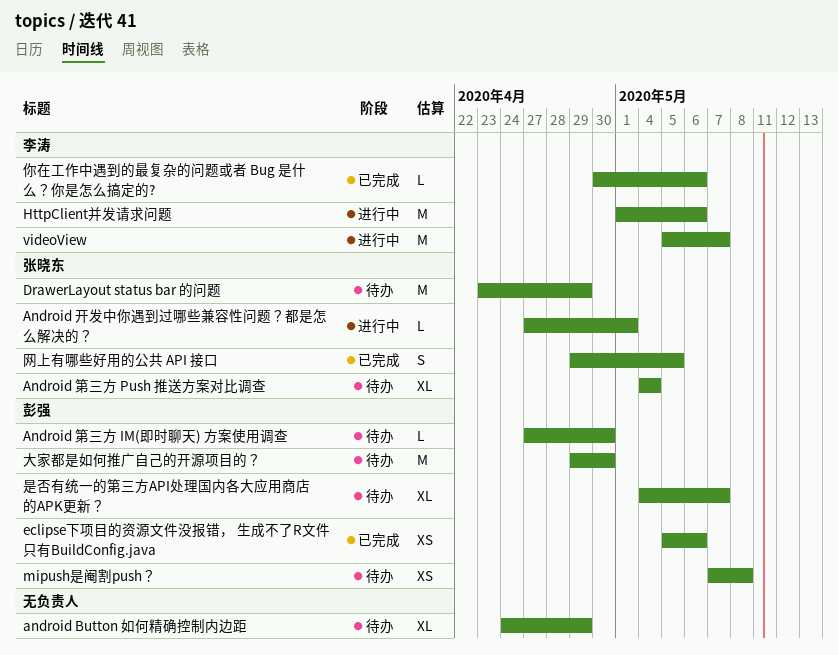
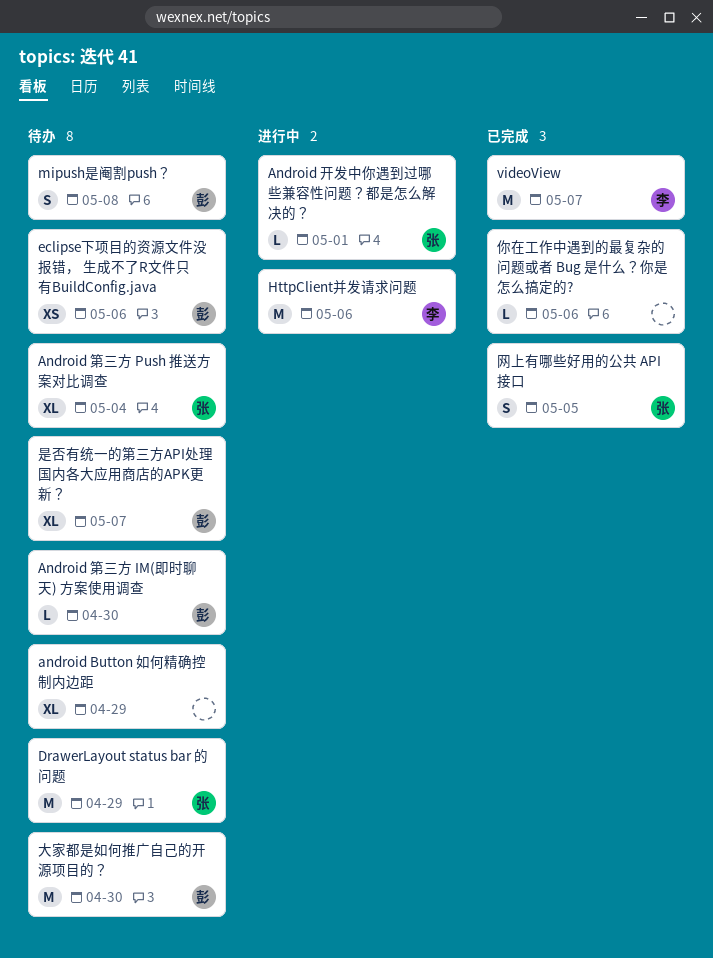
eclipse下项目的资源文件没报错， 生成不了R文件只有BuildConfig.java, status: 已完成 -> 待办
mipush是阉割push？, estimate: XS -> S
videoView, status: 进行中 -> 已完成
你在工作中遇到的最复杂的问题或者 Bug 是什么？你是怎么搞定的?, owner: 李涛 -> none

